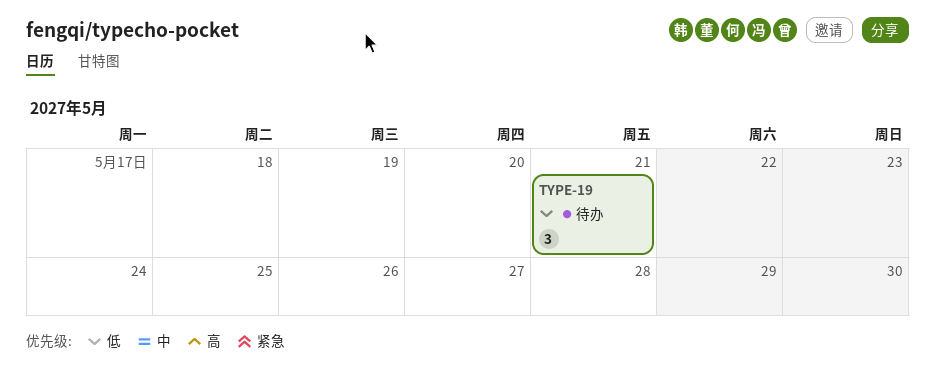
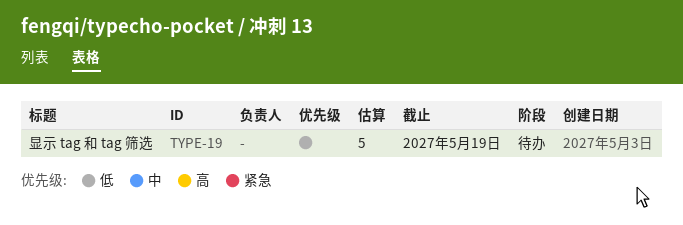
TYPE-19, estimate: 3 -> 5
TYPE-19, due: May 21 -> May 19

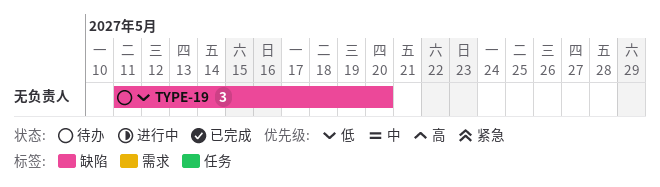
TYPE-19, estimate: 5 -> 3
TYPE-19, due: May 19 -> May 20

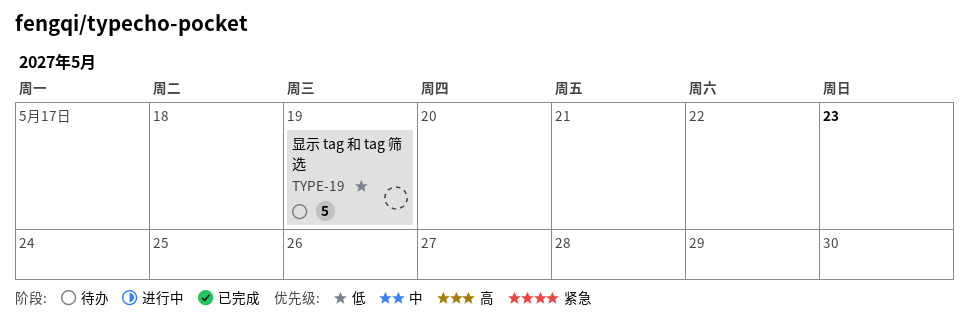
TYPE-19, estimate: 3 -> 5
TYPE-19, due: May 20 -> May 19

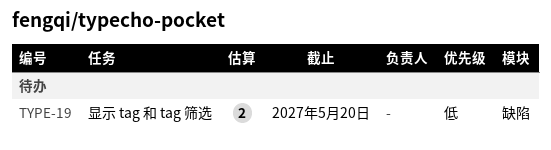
TYPE-19, estimate: 5 -> 2
TYPE-19, due: May 19 -> May 20

